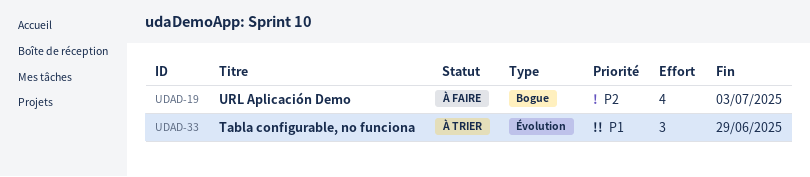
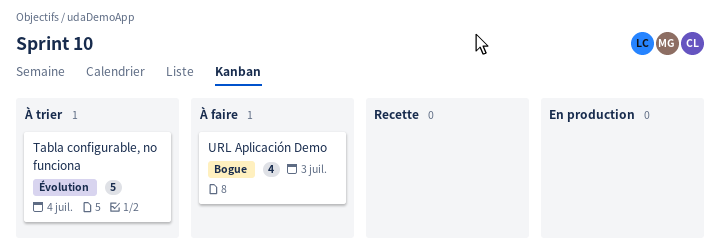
Tabla configurable, no funciona, estimate: 3 -> 5
Tabla configurable, no funciona, due: Jun 29 -> Jul 4

